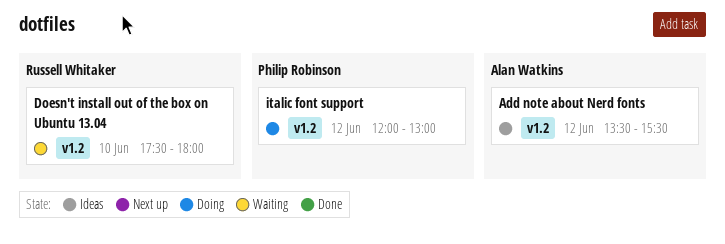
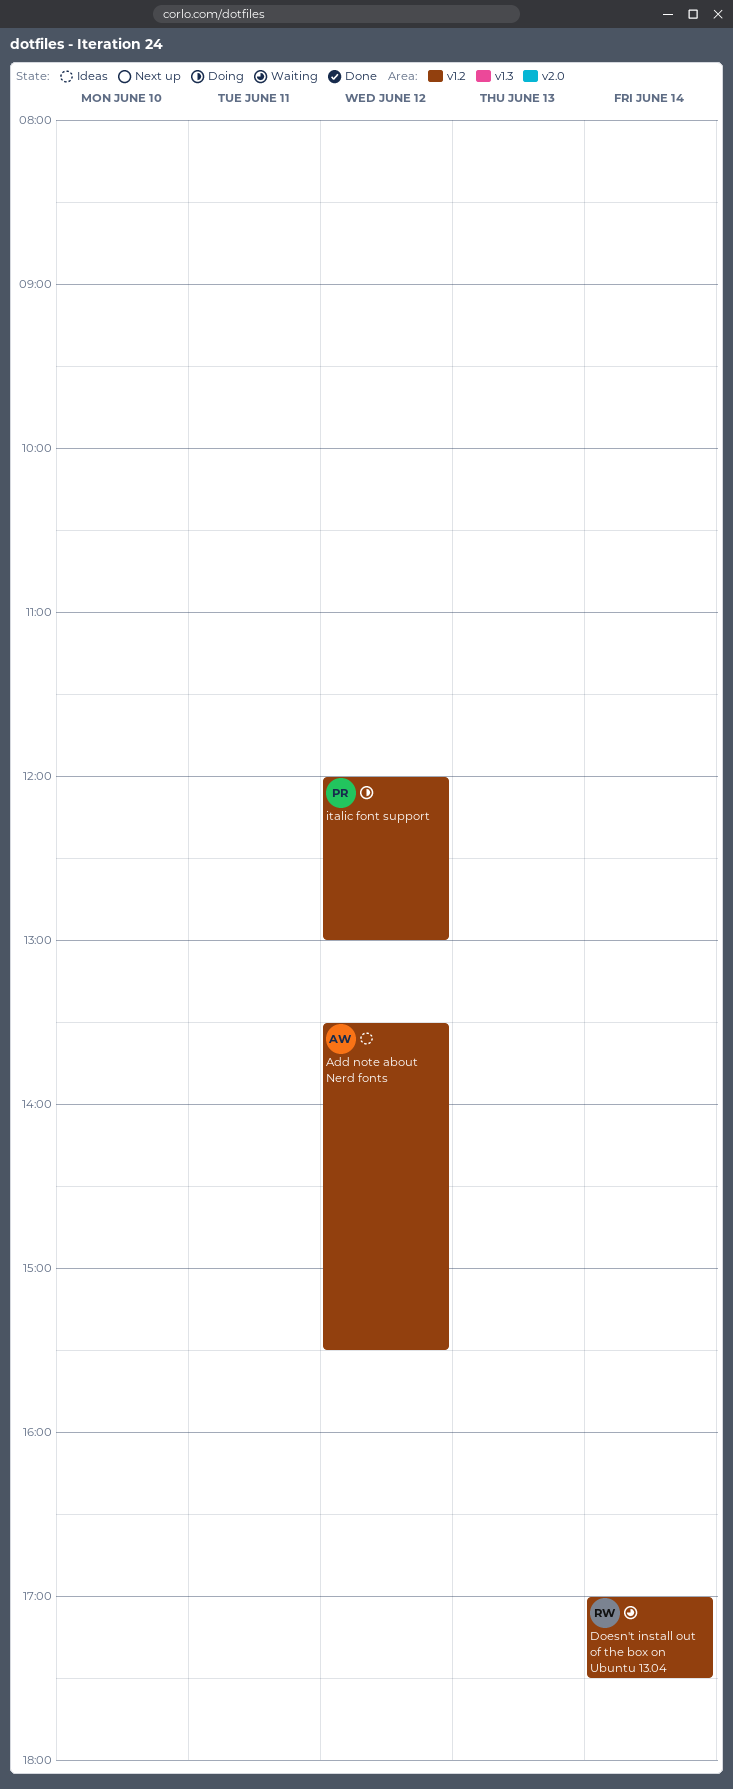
Doesn't install out of the box on Ubuntu 13.04, day: Jun 10 -> Jun 14
Doesn't install out of the box on Ubuntu 13.04, begins: 17:30 -> 17:00
Doesn't install out of the box on Ubuntu 13.04, ends: 18:00 -> 17:30

